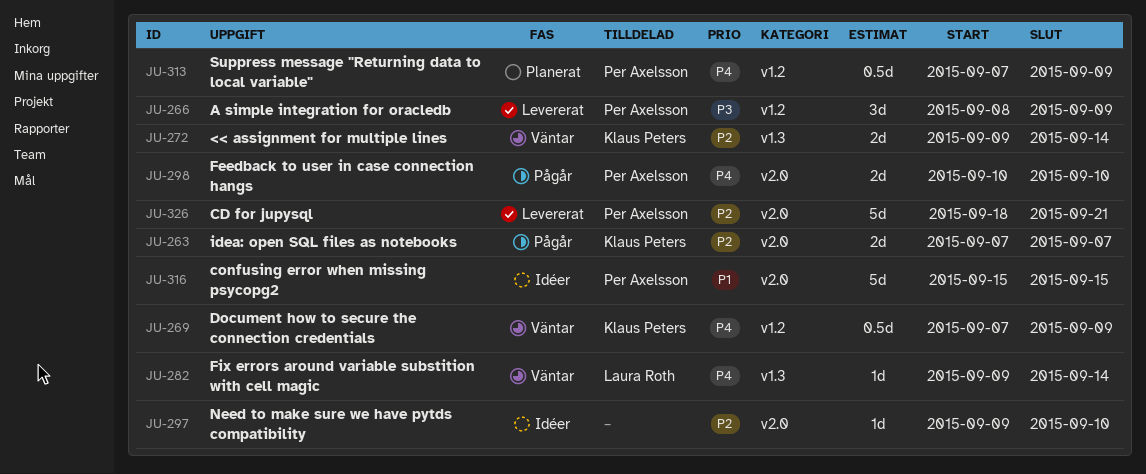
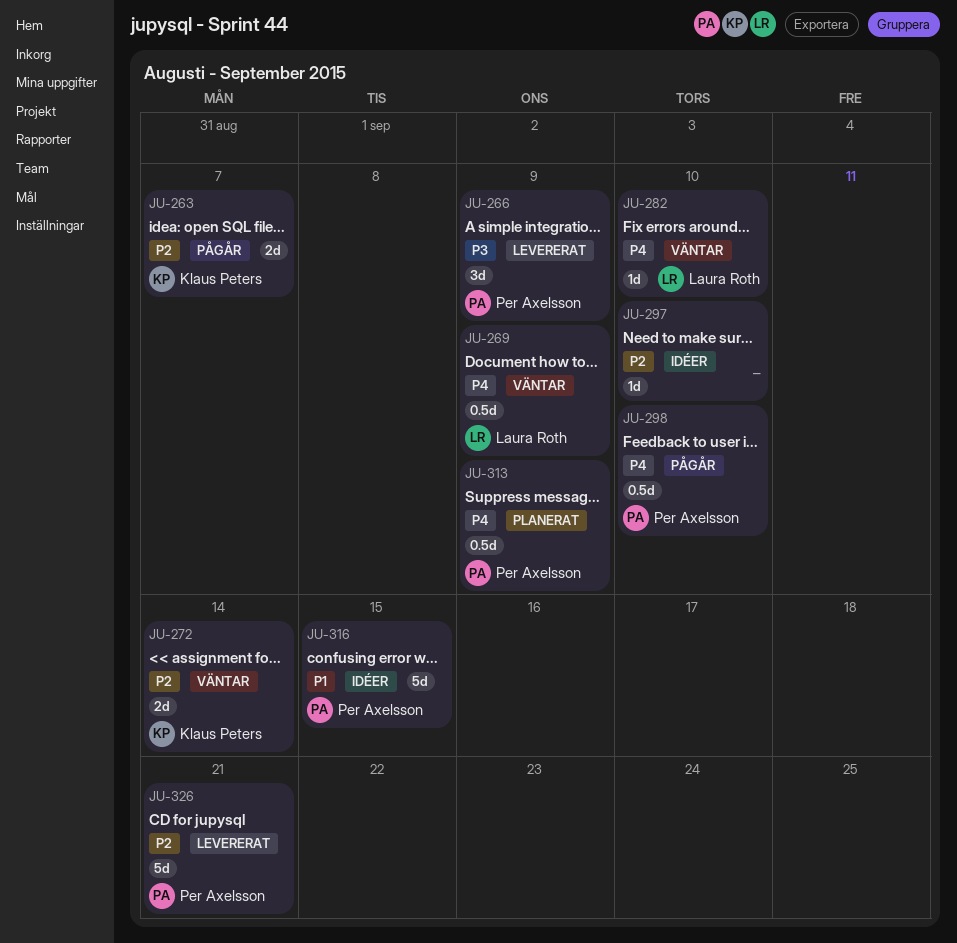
JU-269, owner: Klaus Peters -> Laura Roth
JU-282, due: Sep 14 -> Sep 10
JU-298, estimate: 2d -> 0.5d

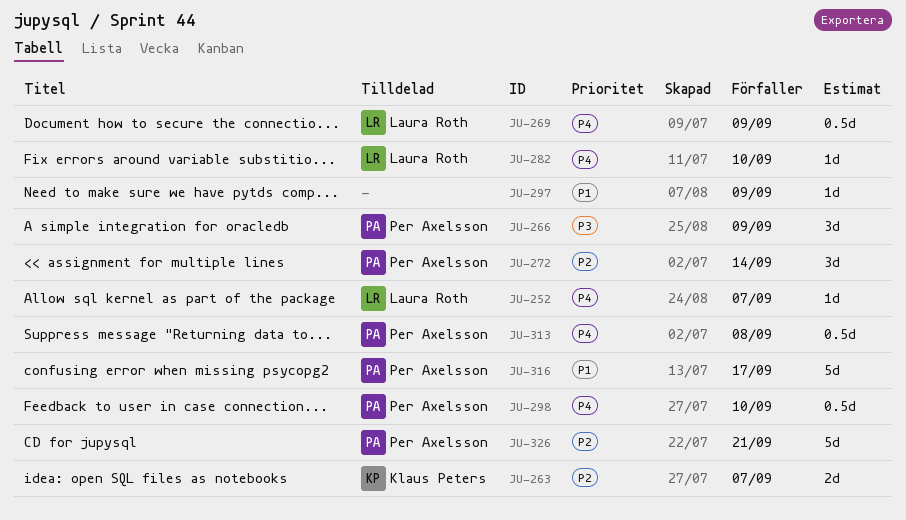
JU-252: none -> present
JU-272, owner: Klaus Peters -> Per Axelsson
JU-272, estimate: 2d -> 3d
JU-297, priority: P2 -> P1
JU-297, due: Sep 10 -> Sep 9
JU-313, due: Sep 9 -> Sep 8
JU-316, due: Sep 15 -> Sep 17

